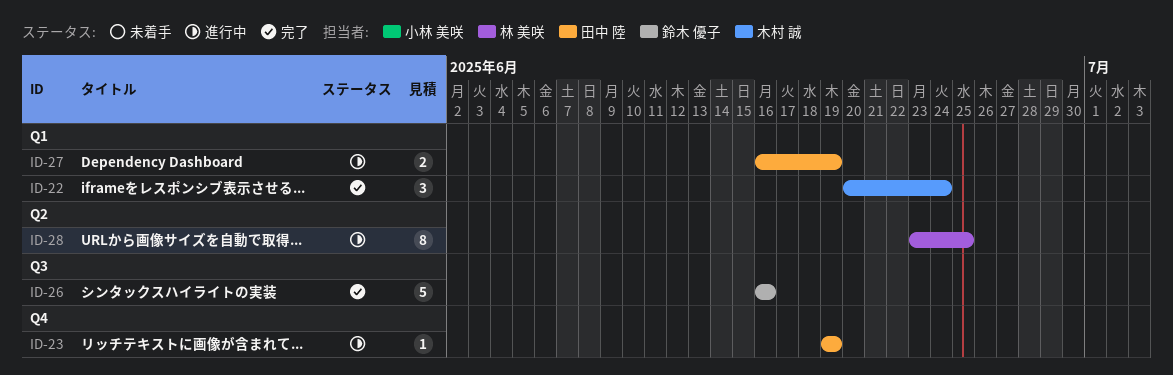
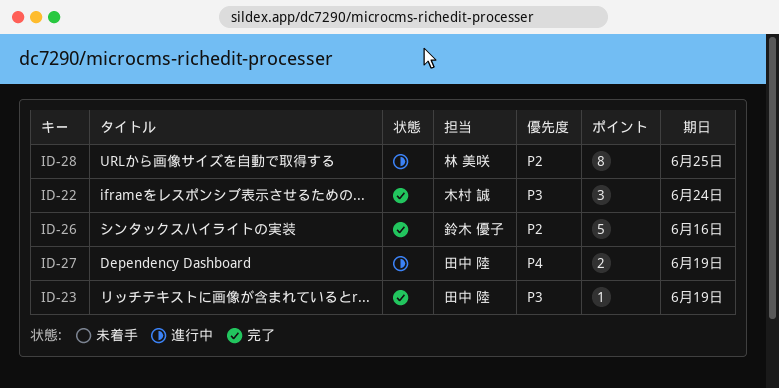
ID-23, status: 進行中 -> 完了

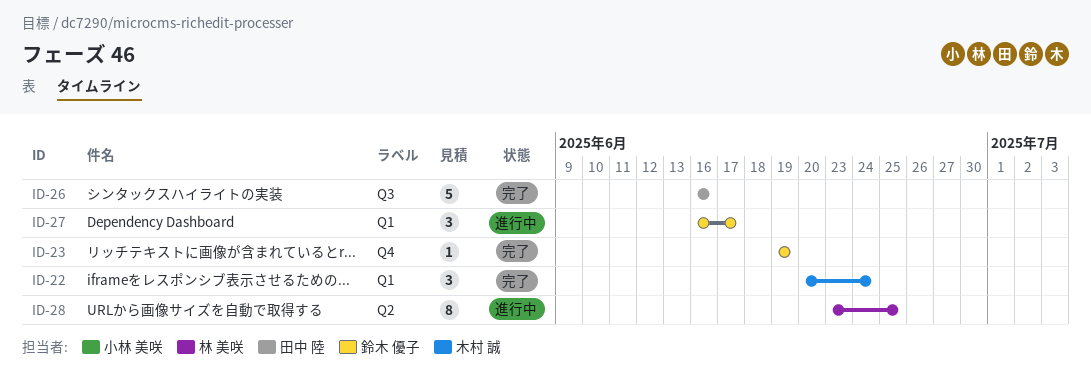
ID-23, owner: 田中 陸 -> 鈴木 優子
ID-26, owner: 鈴木 優子 -> 田中 陸
ID-27, owner: 田中 陸 -> 鈴木 優子
ID-27, estimate: 2 -> 3
ID-27, due: Jun 19 -> Jun 17

